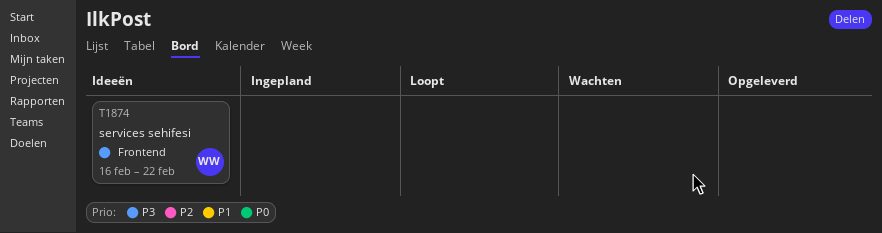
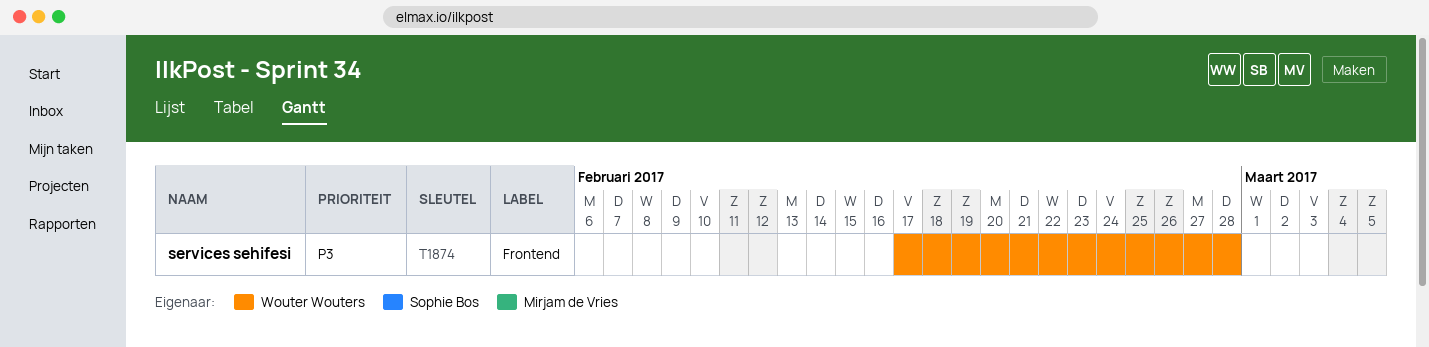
T1874, start: Feb 16 -> Feb 17
T1874, due: Feb 22 -> Feb 28

